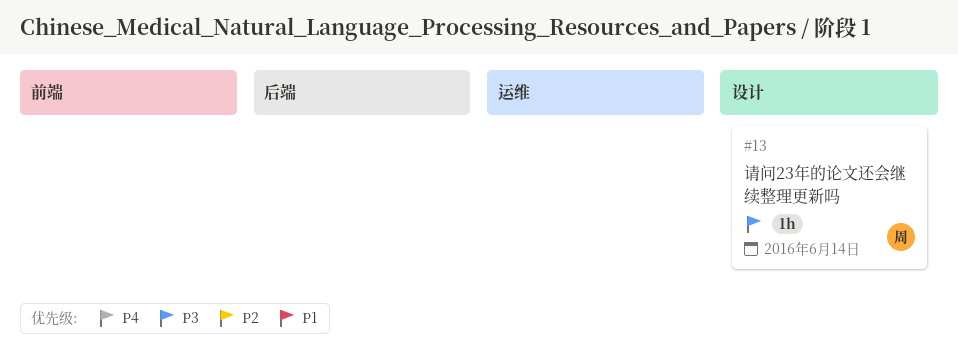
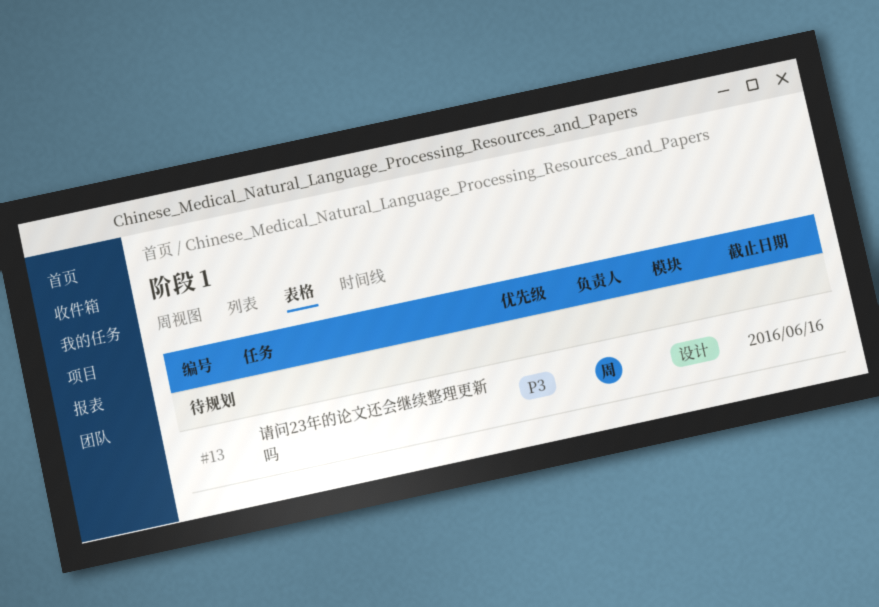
#13, due: Jun 14 -> Jun 16

